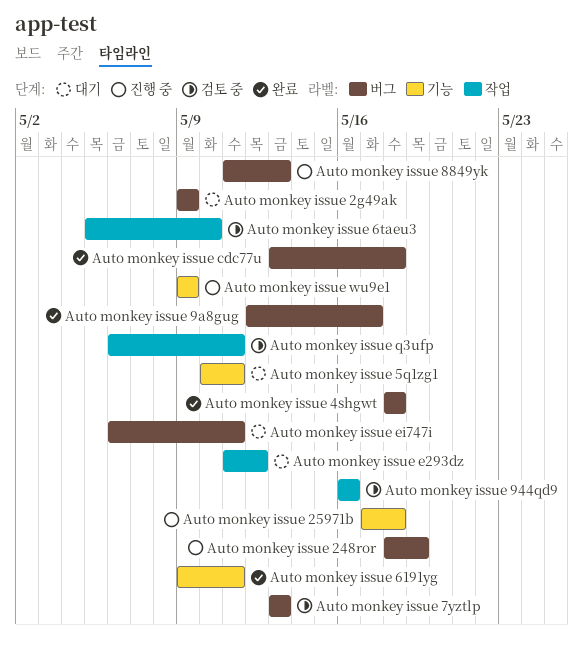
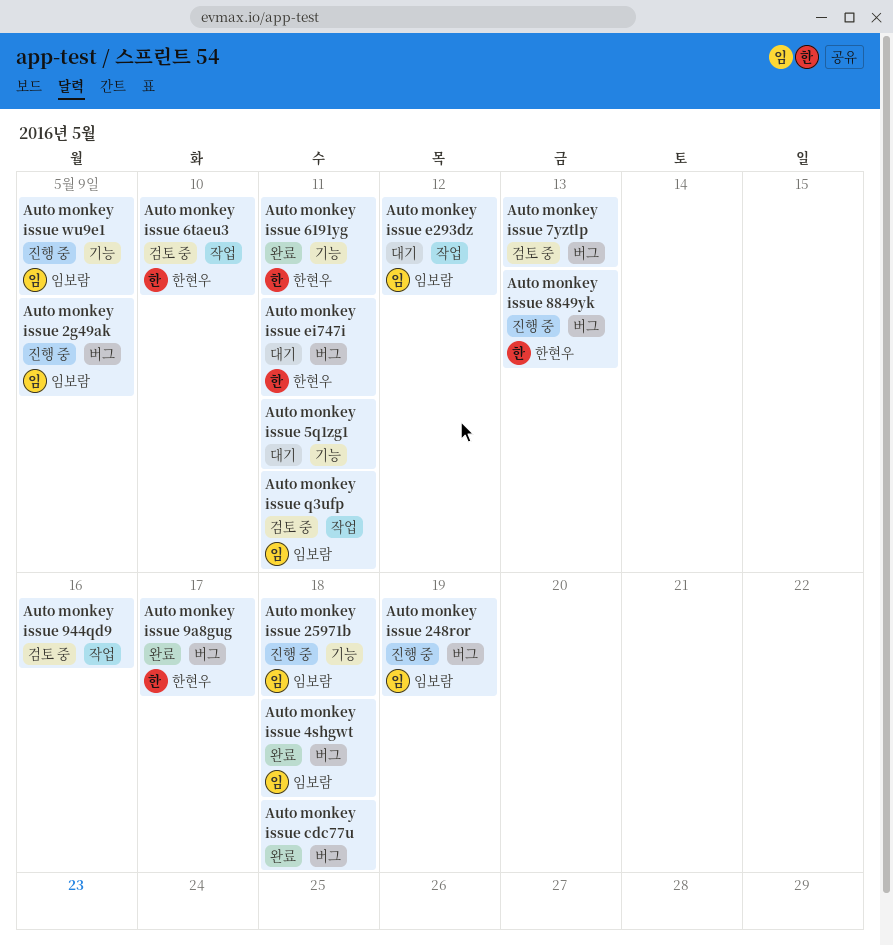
Auto monkey issue 2g49ak, status: 대기 -> 진행 중

